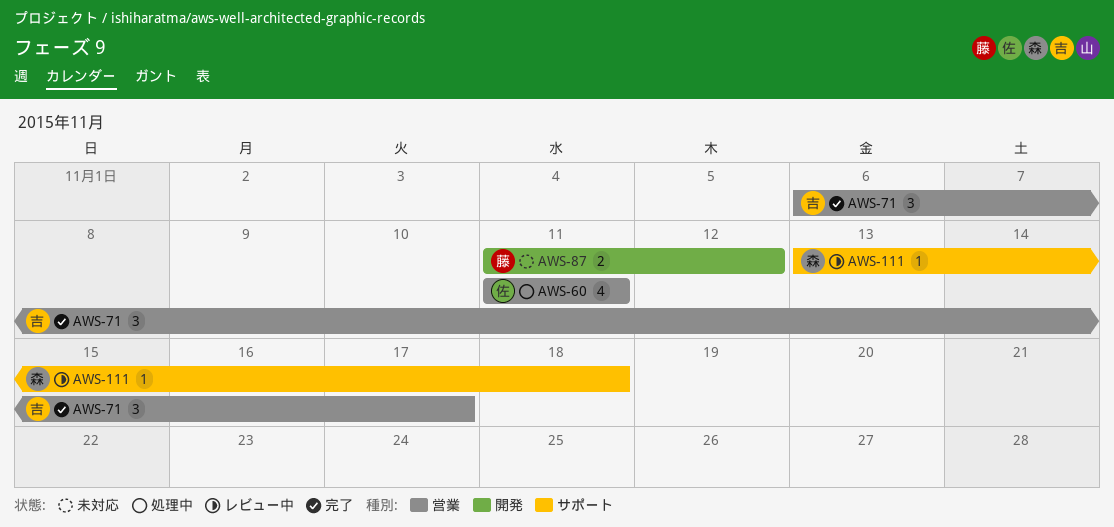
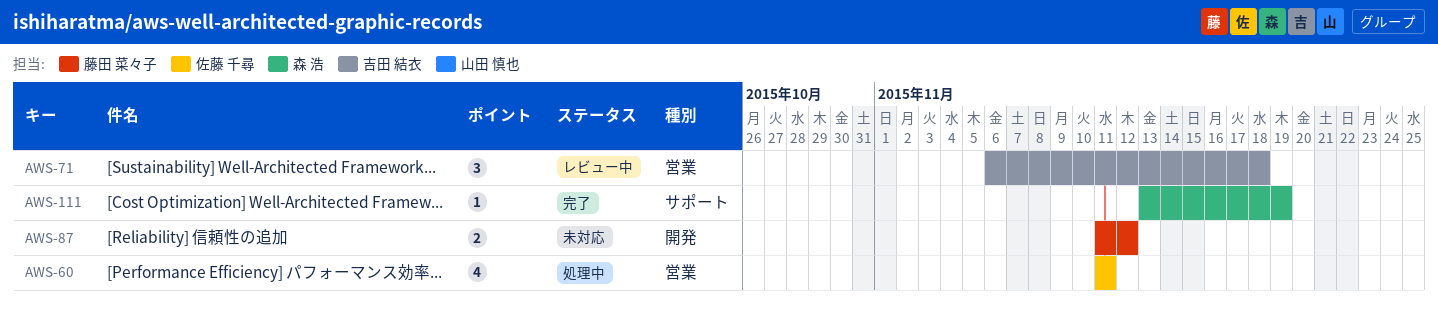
AWS-71, status: 完了 -> レビュー中
AWS-71, due: Nov 17 -> Nov 18
AWS-111, status: レビュー中 -> 完了
AWS-111, due: Nov 18 -> Nov 19

